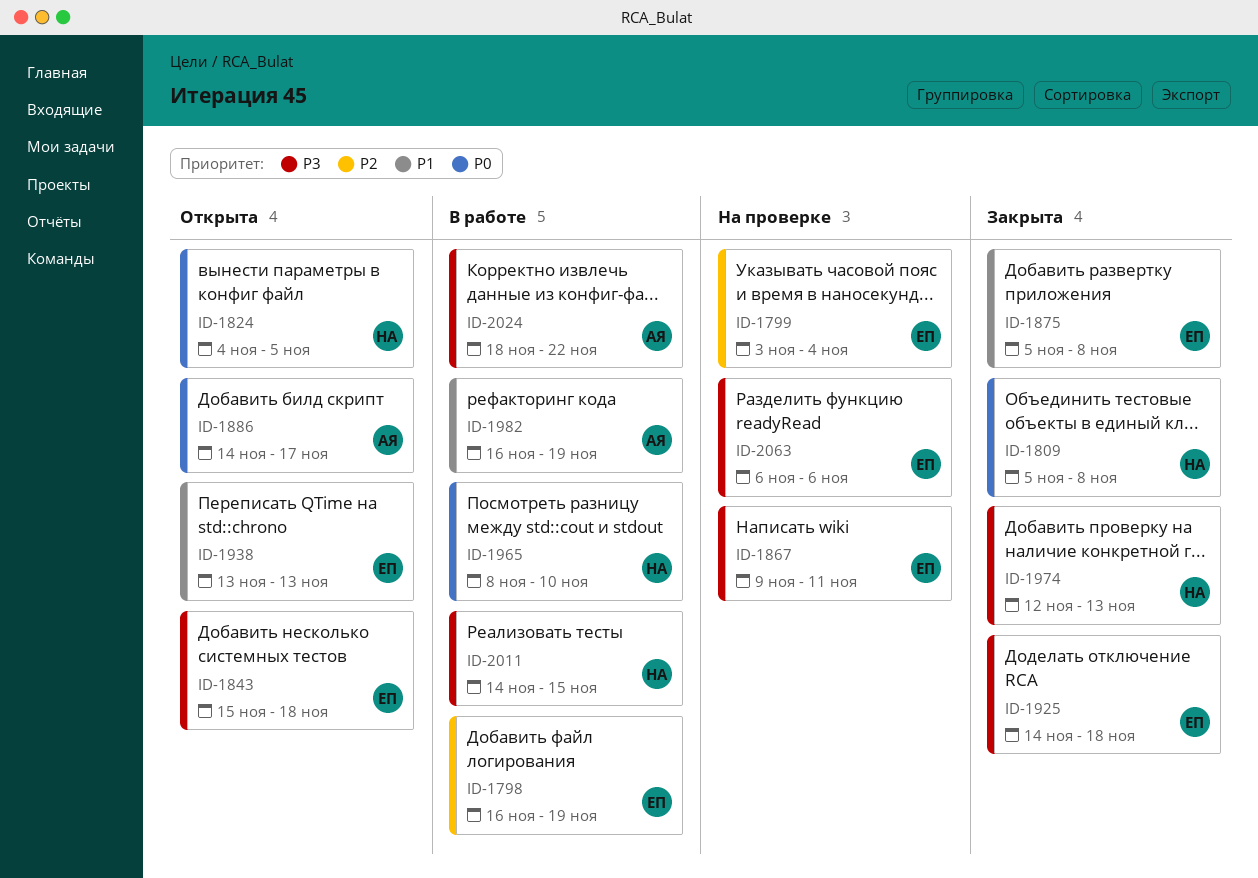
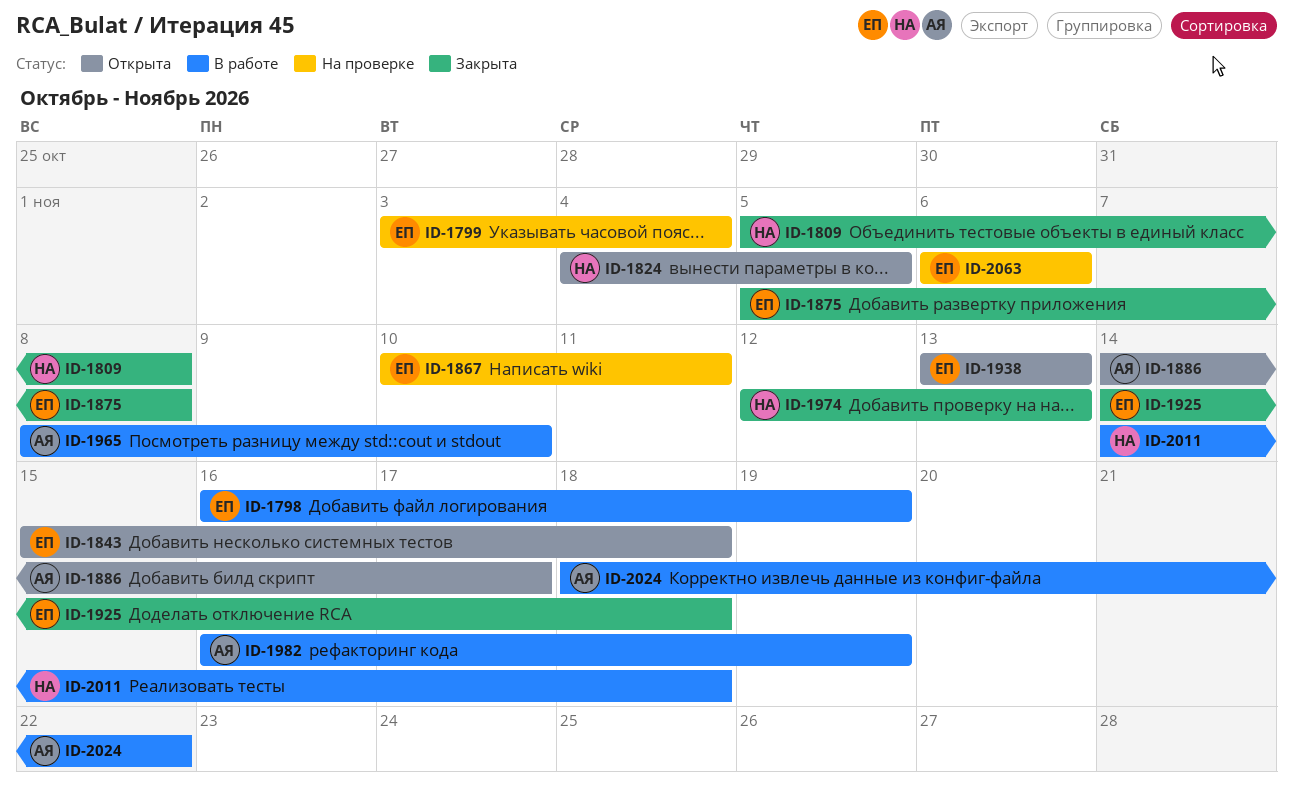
ID-1867, start: Nov 9 -> Nov 10
ID-1965, owner: НА -> АЯ
ID-2011, due: Nov 15 -> Nov 18

